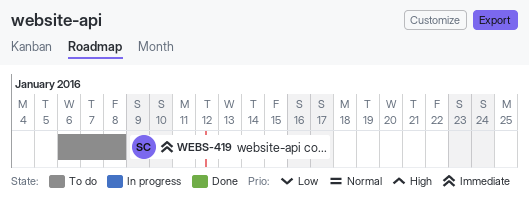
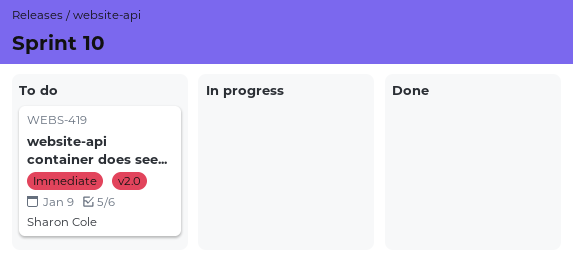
WEBS-419, due: Jan 8 -> Jan 9

